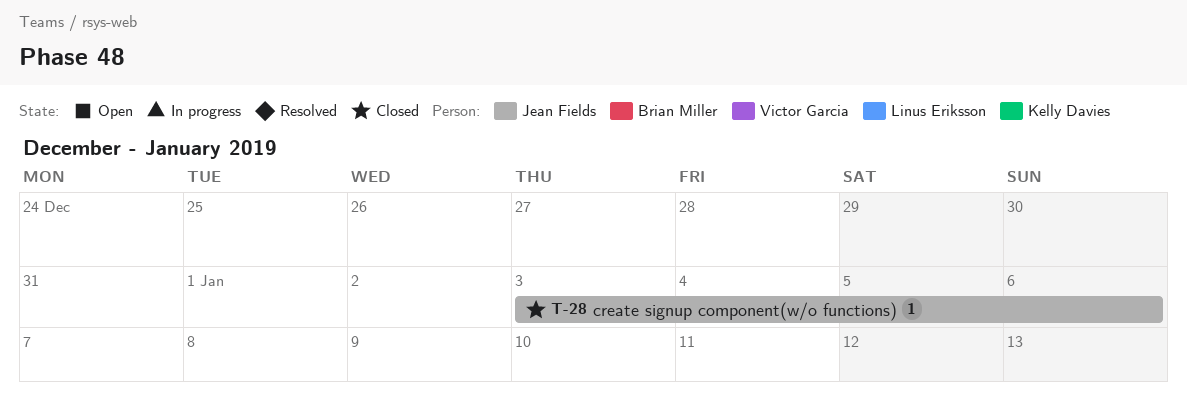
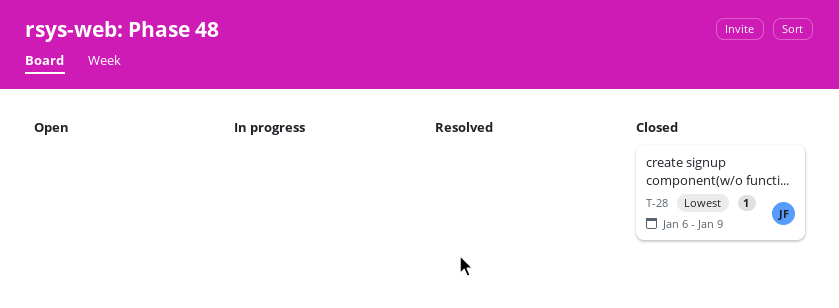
T-28, start: Jan 3 -> Jan 6
T-28, due: Jan 6 -> Jan 9

